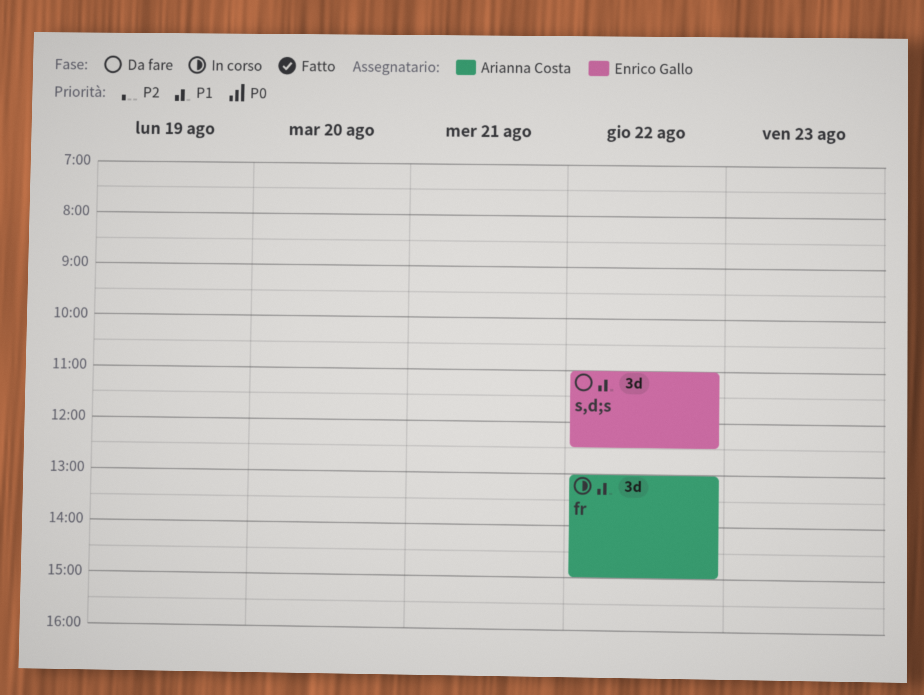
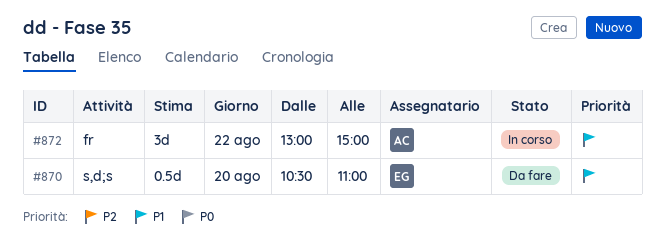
s,d;s, estimate: 3d -> 0.5d
s,d;s, day: Aug 22 -> Aug 20
s,d;s, begins: 11:00 -> 10:30
s,d;s, ends: 12:30 -> 11:00

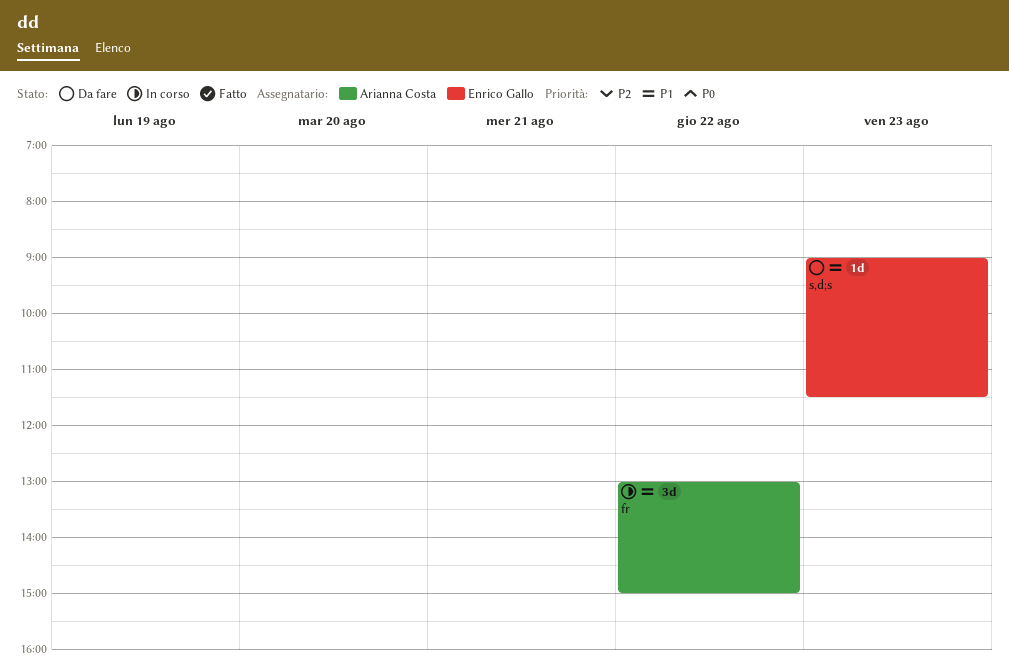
s,d;s, estimate: 0.5d -> 1d
s,d;s, day: Aug 20 -> Aug 23
s,d;s, begins: 10:30 -> 09:00
s,d;s, ends: 11:00 -> 11:30

